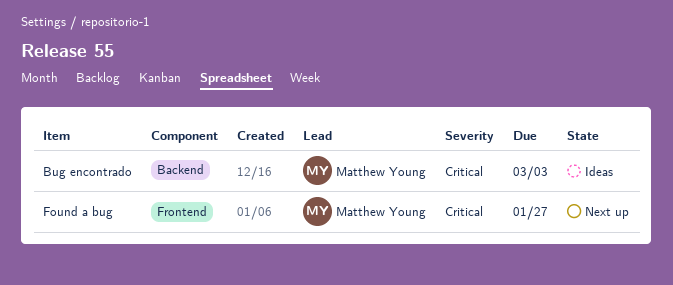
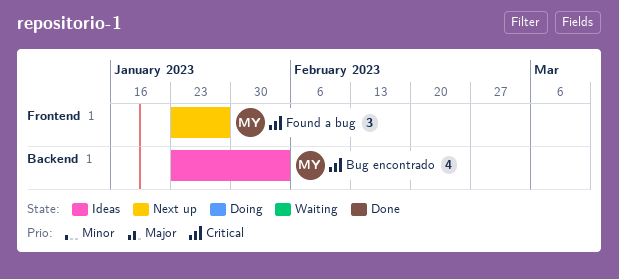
Bug encontrado, due: Mar 3 -> Feb 3

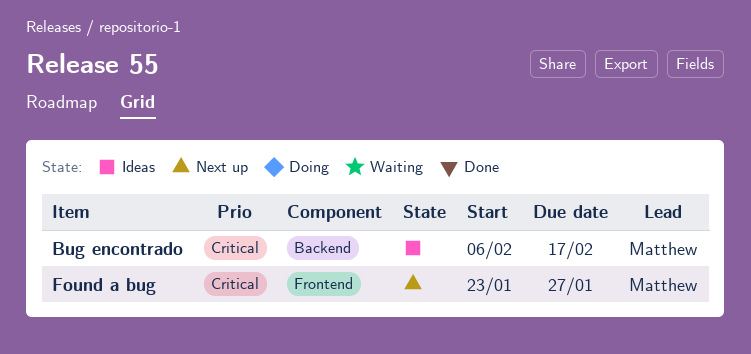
Bug encontrado, start: Jan 23 -> Feb 6
Bug encontrado, due: Feb 3 -> Feb 17

